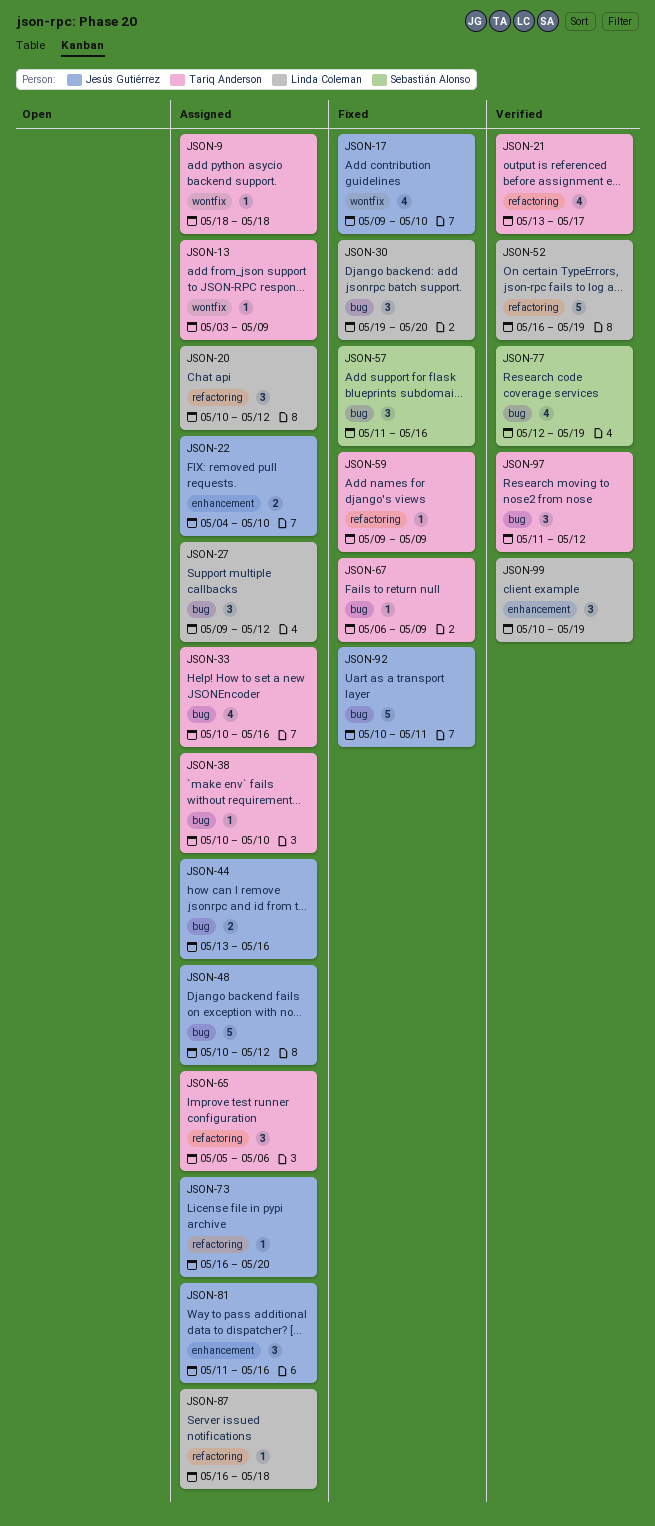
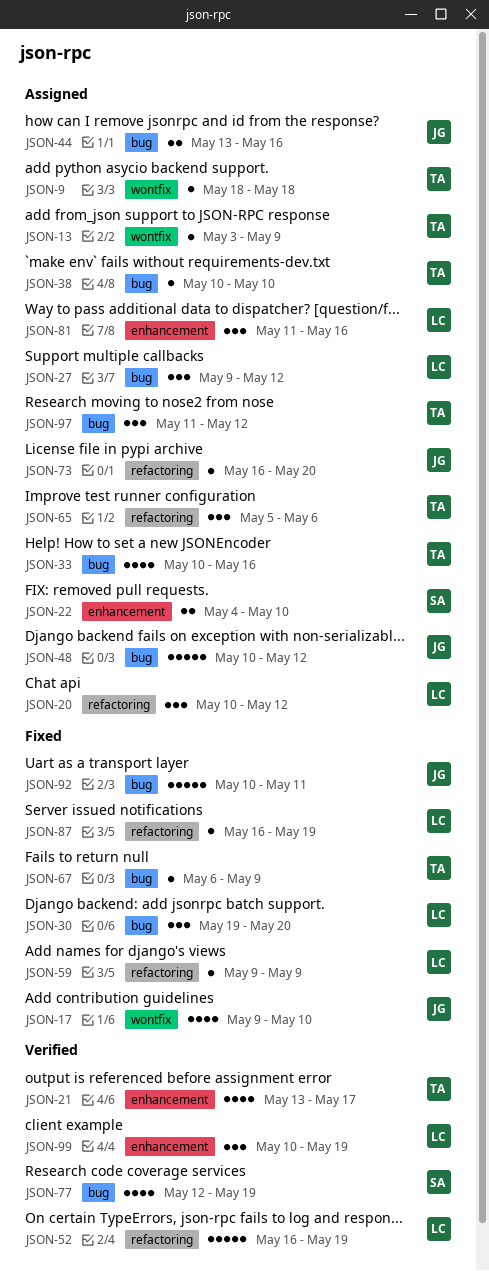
JSON-21, label: refactoring -> enhancement
JSON-22, owner: Jesús Gutiérrez -> Sebastián Alonso
JSON-57: present -> none
JSON-59, owner: Tariq Anderson -> Linda Coleman
JSON-81, owner: Jesús Gutiérrez -> Linda Coleman
JSON-87, status: Assigned -> Fixed
JSON-87, due: May 18 -> May 19
JSON-97, status: Verified -> Assigned

